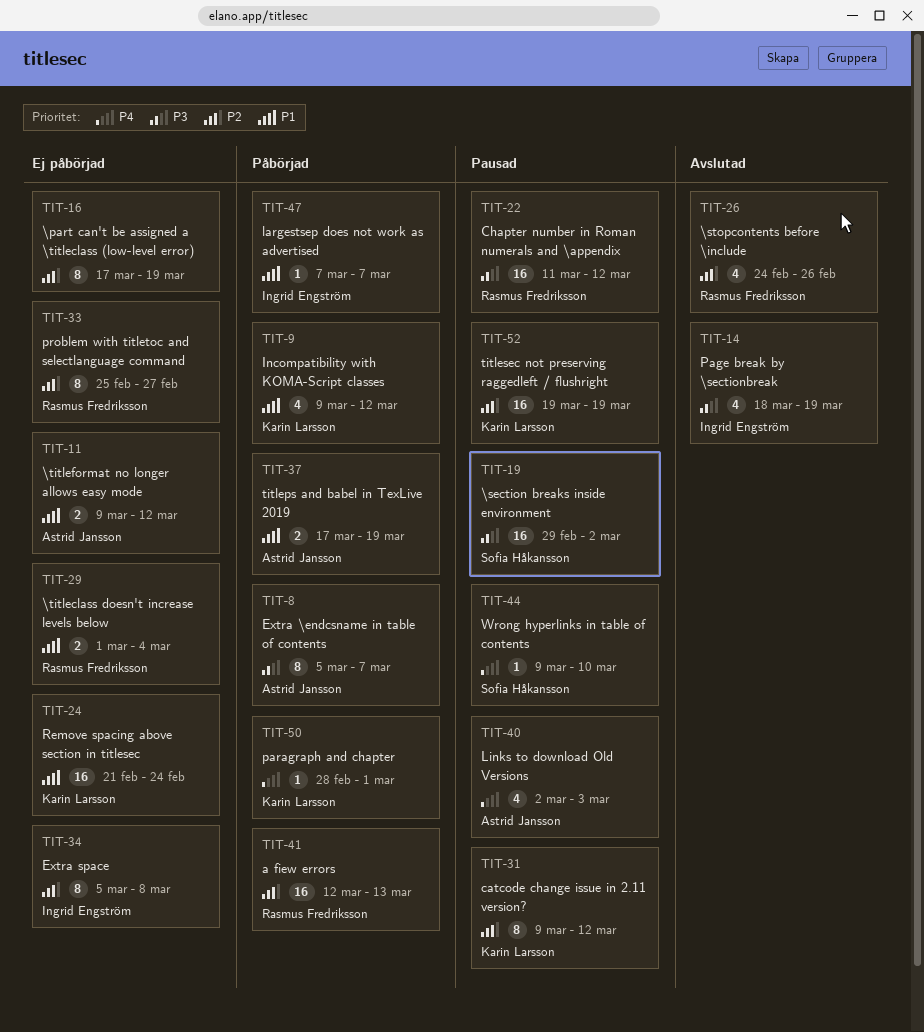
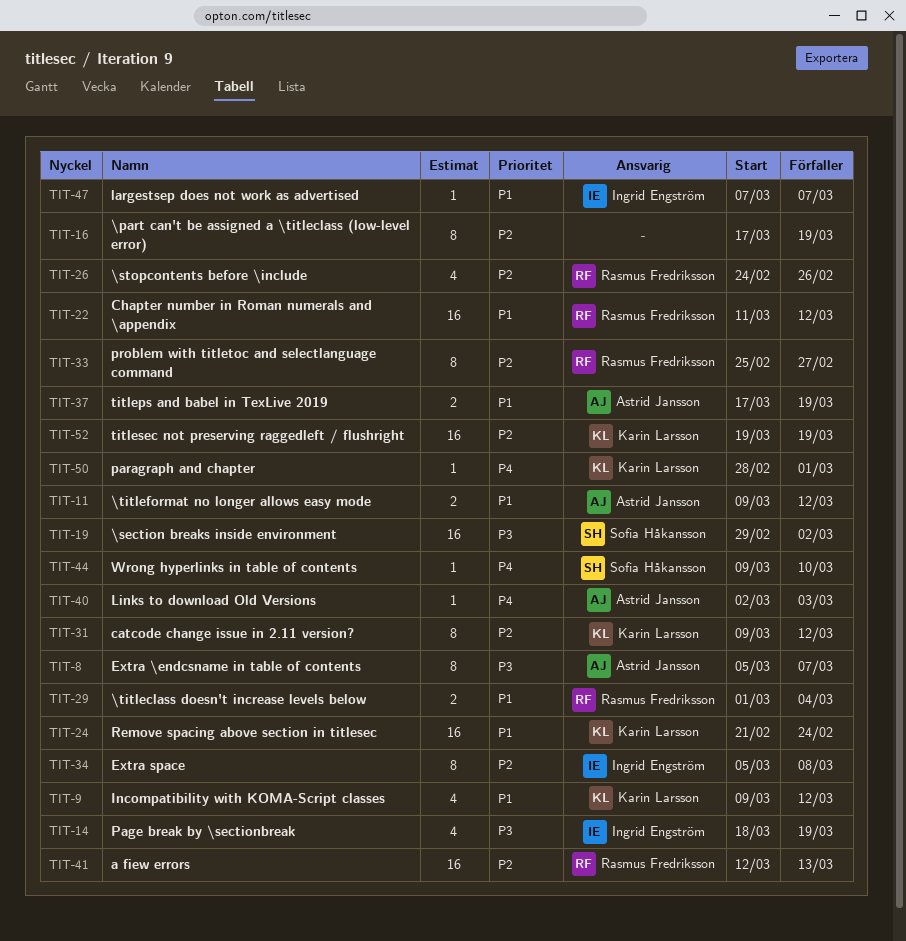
TIT-22, priority: P3 -> P1
TIT-40, estimate: 4 -> 1

